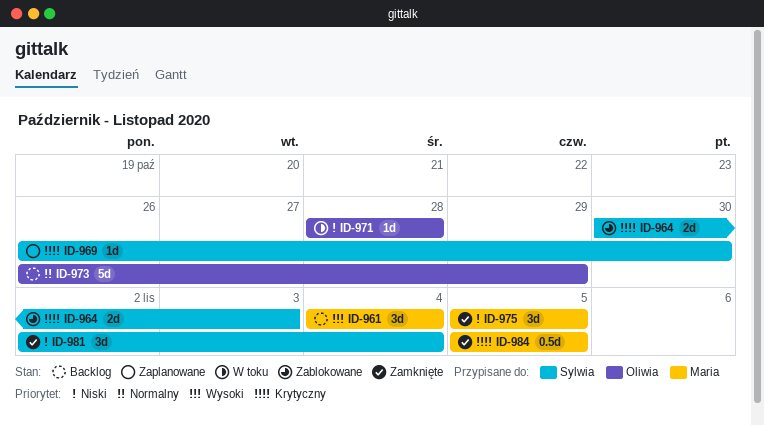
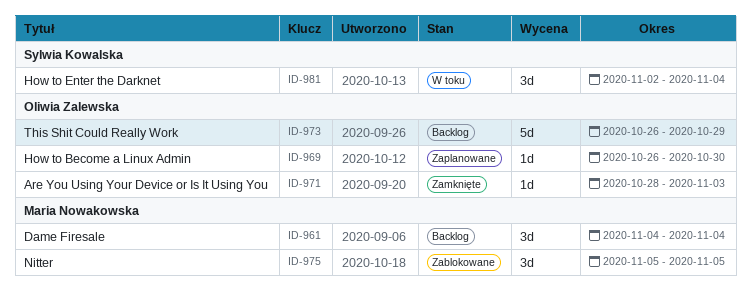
ID-964: present -> none
ID-969, owner: Sylwia Kowalska -> Oliwia Zalewska
ID-971, status: W toku -> Zamknięte
ID-971, due: Oct 28 -> Nov 3
ID-975, status: Zamknięte -> Zablokowane
ID-981, status: Zamknięte -> W toku
ID-984: present -> none

